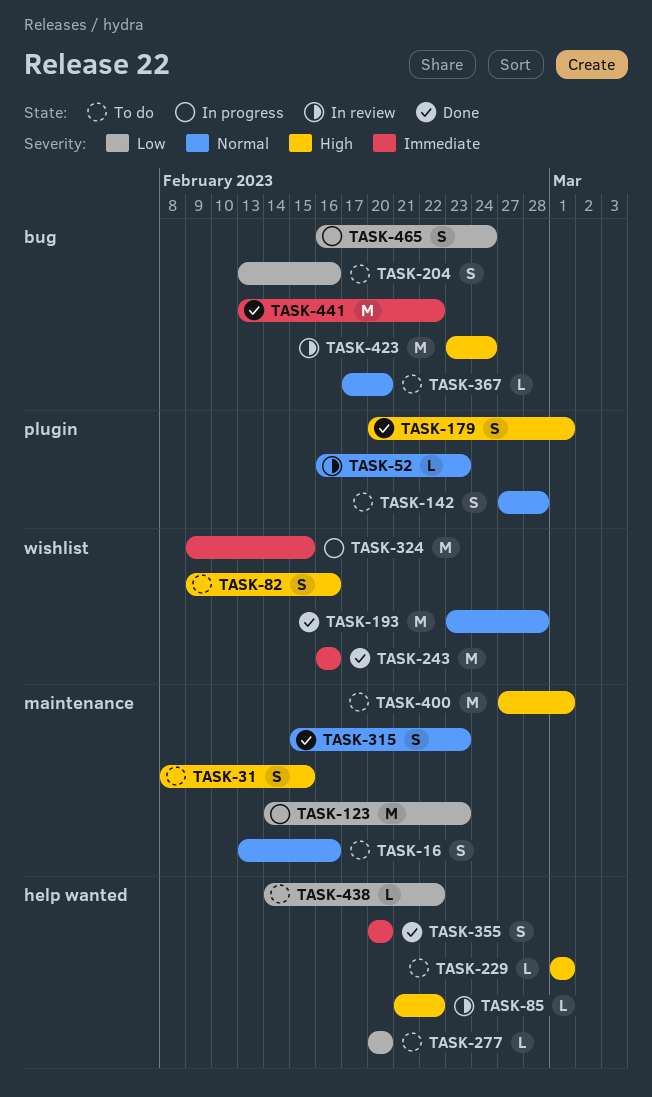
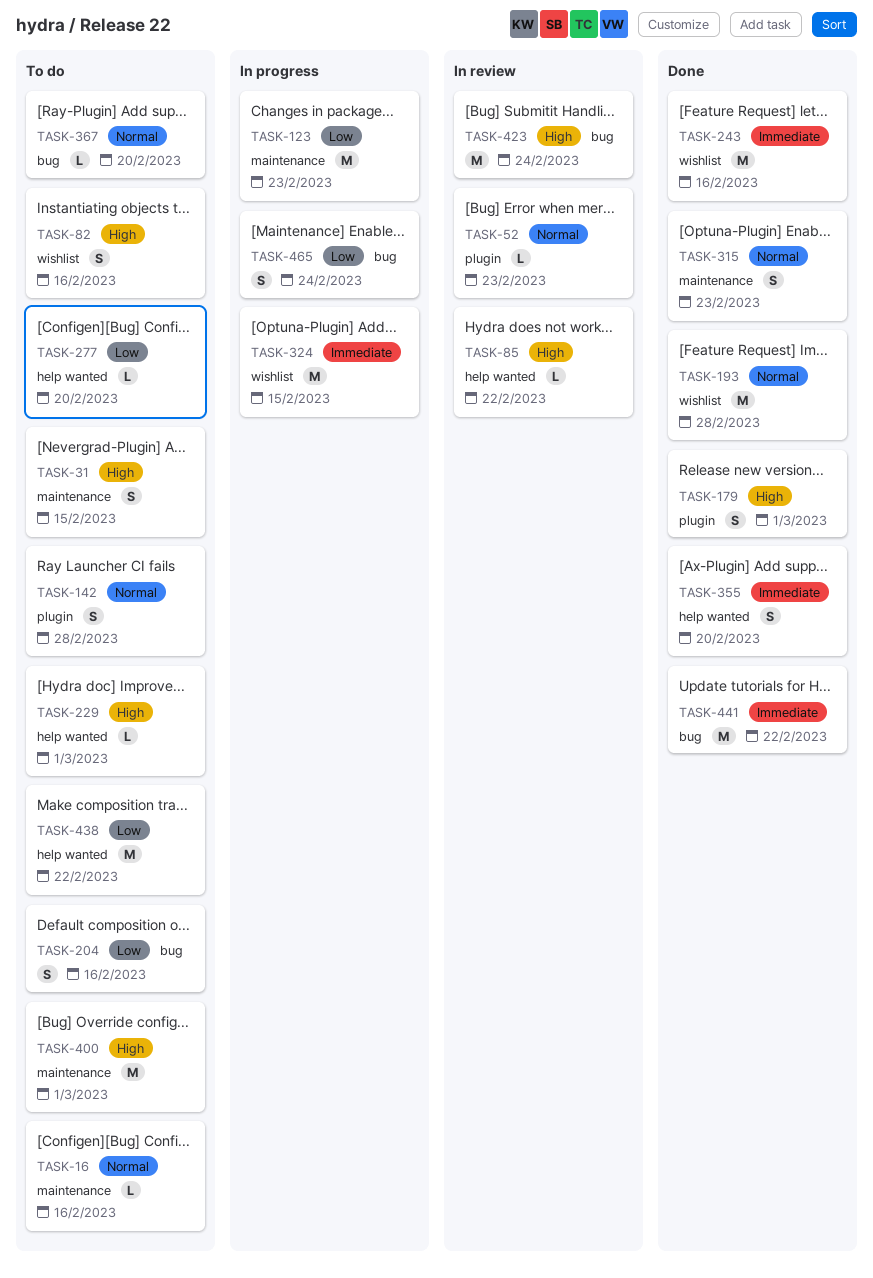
TASK-16, estimate: S -> L
TASK-438, estimate: L -> M

